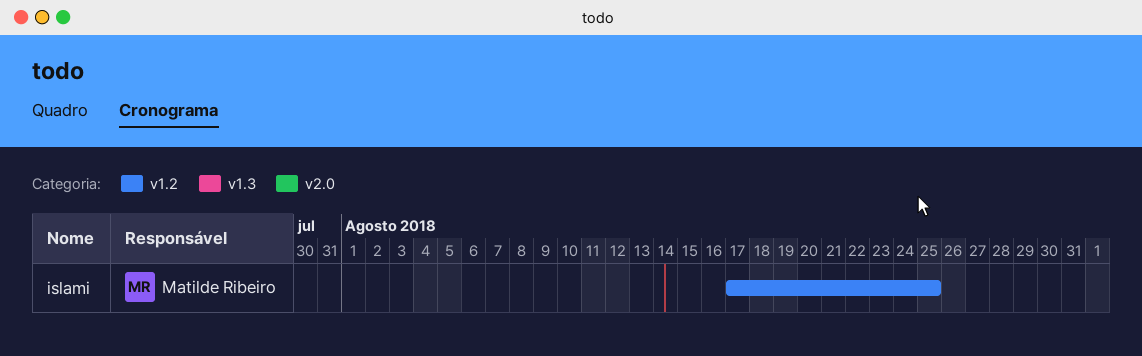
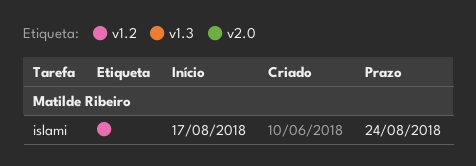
islami, due: Aug 25 -> Aug 24

